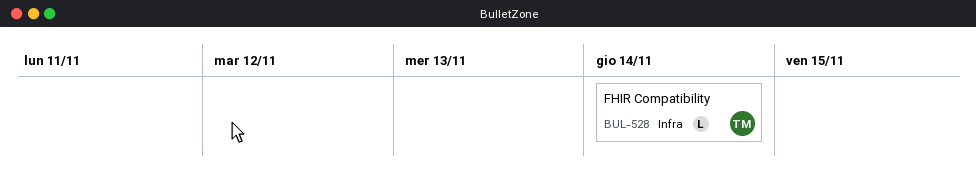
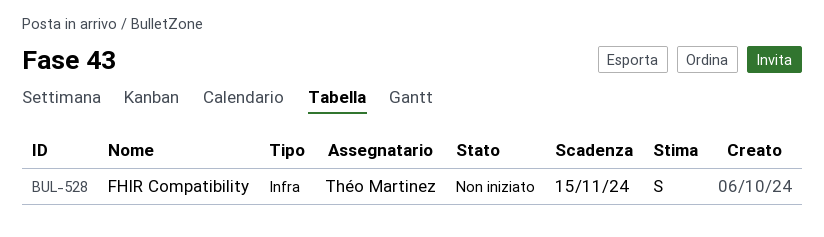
BUL-528, estimate: L -> S
BUL-528, due: Nov 14 -> Nov 15

